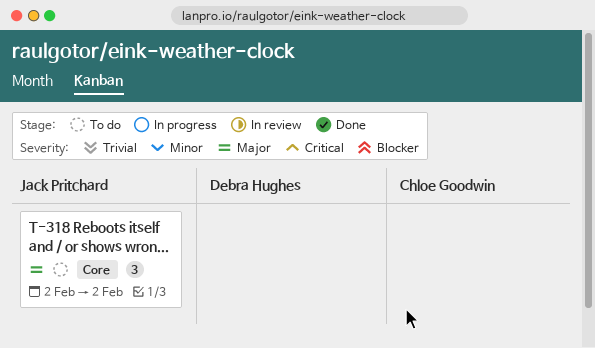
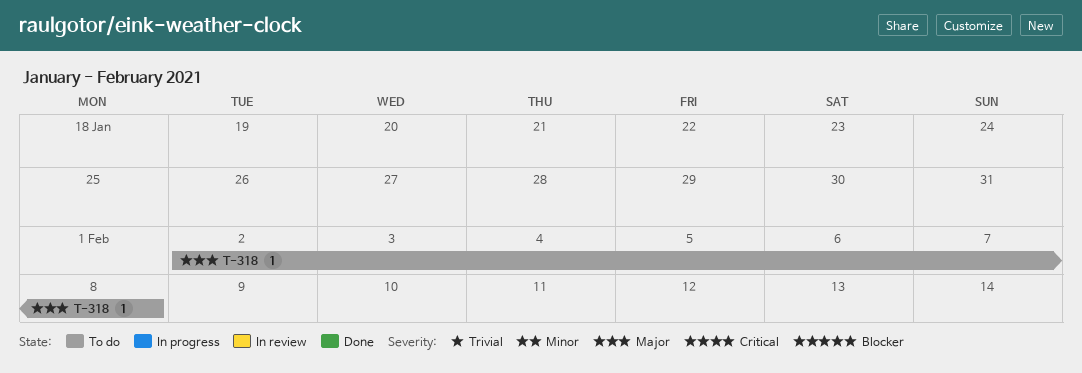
T-318, estimate: 3 -> 1
T-318, due: Feb 2 -> Feb 8

